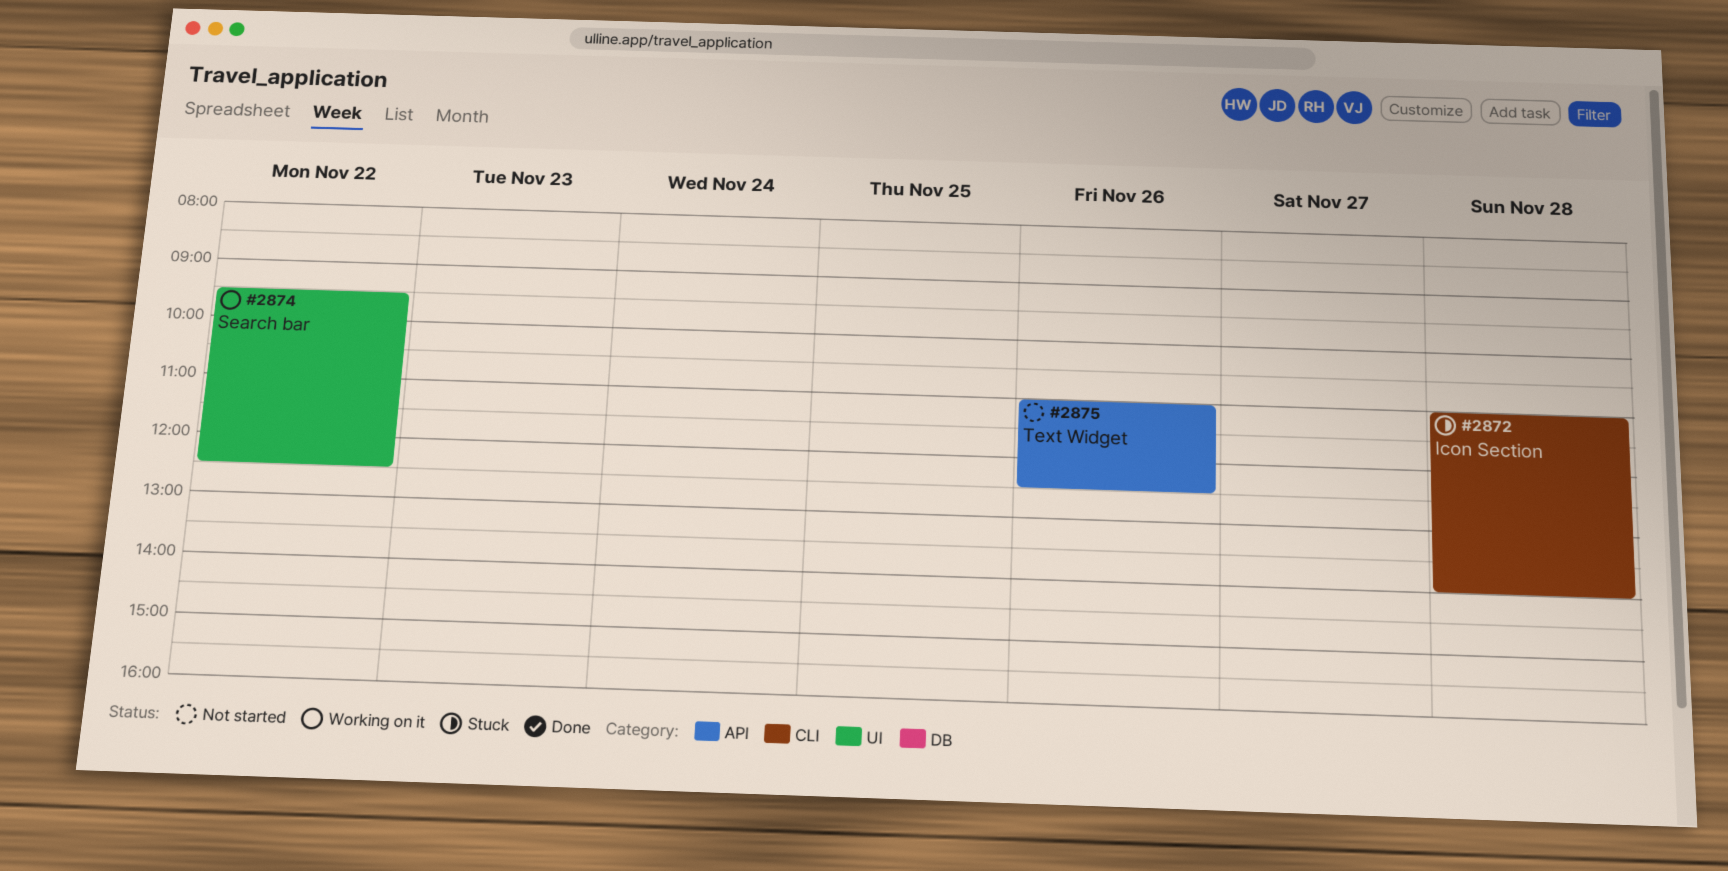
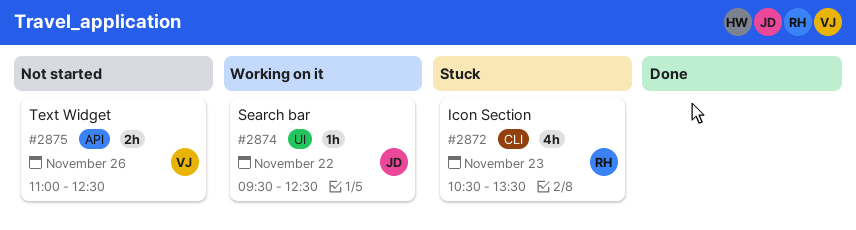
#2872, day: Nov 28 -> Nov 23
#2872, begins: 11:00 -> 10:30
#2872, ends: 14:00 -> 13:30

